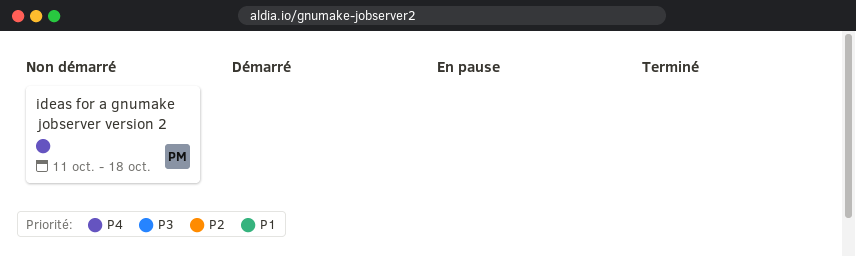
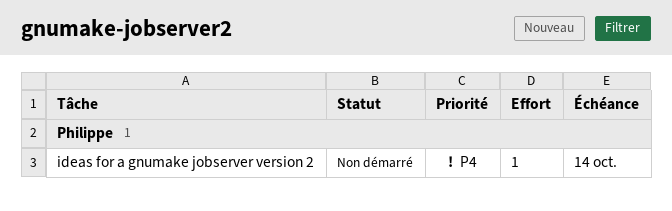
ideas for a gnumake jobserver version 2, due: Oct 18 -> Oct 14

